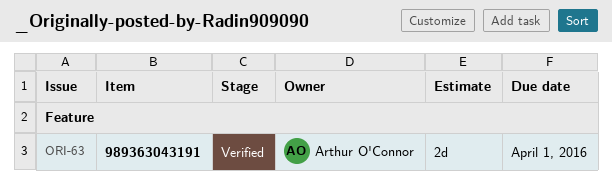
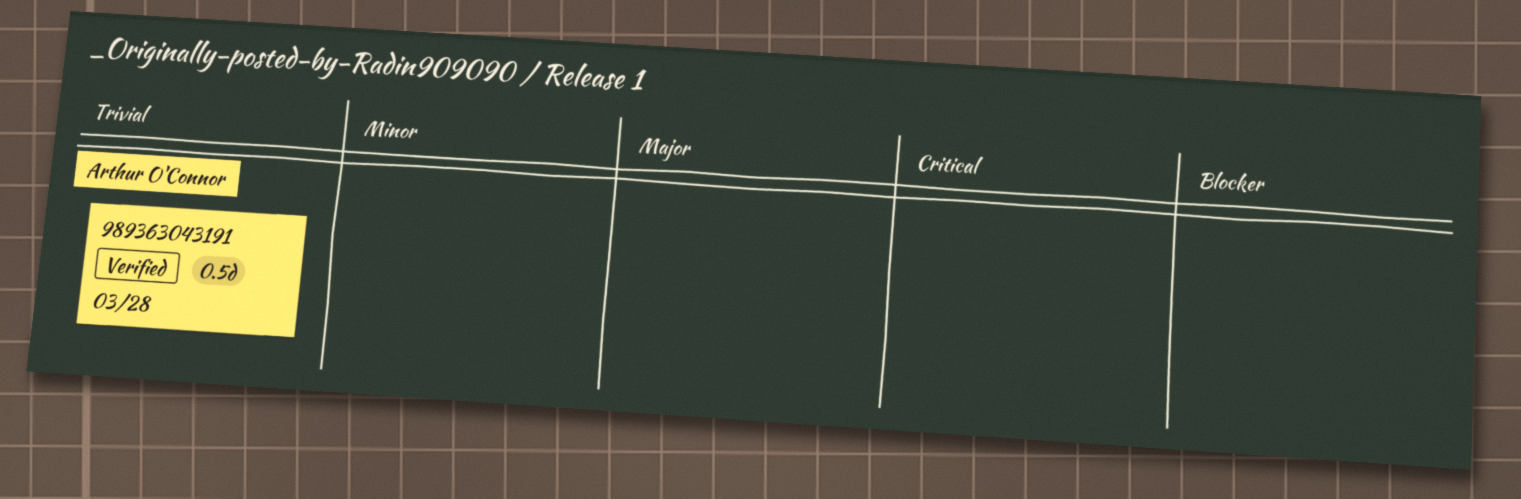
989363043191, estimate: 2d -> 0.5d
989363043191, due: Apr 1 -> Mar 28

